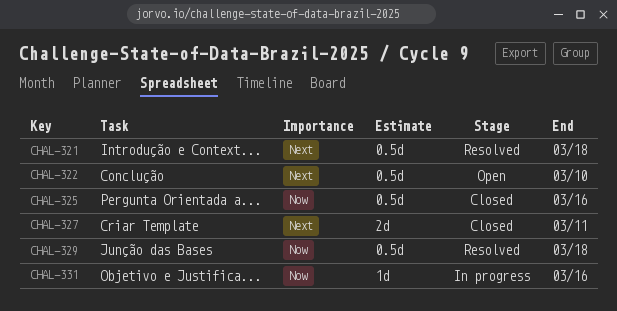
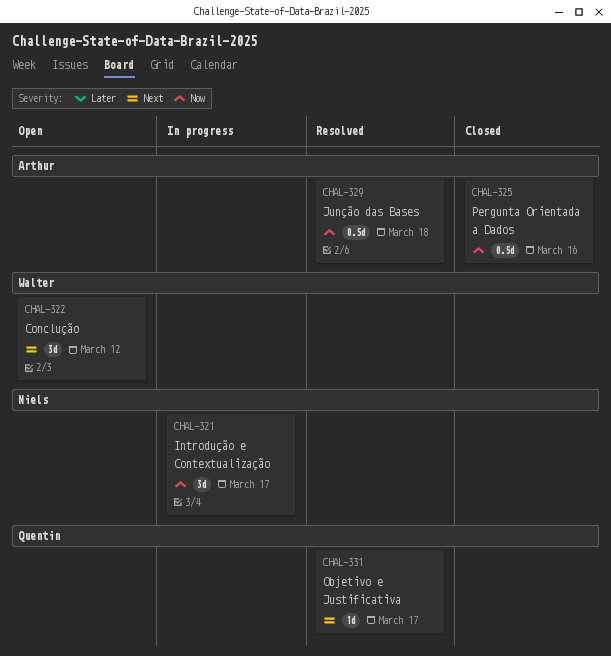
CHAL-321, status: Resolved -> In progress
CHAL-321, priority: Next -> Now
CHAL-321, estimate: 0.5d -> 3d
CHAL-321, due: Mar 18 -> Mar 17
CHAL-322, estimate: 0.5d -> 3d
CHAL-322, due: Mar 10 -> Mar 12
CHAL-327: present -> none
CHAL-331, status: In progress -> Resolved
CHAL-331, priority: Now -> Next
CHAL-331, due: Mar 16 -> Mar 17

